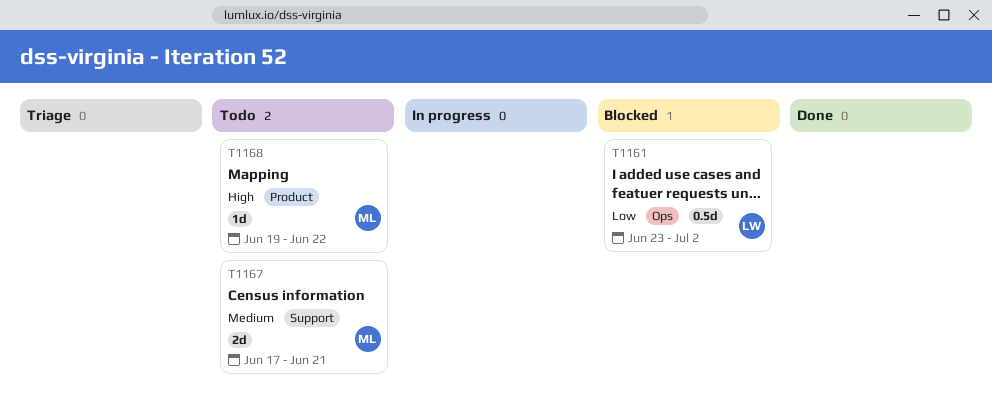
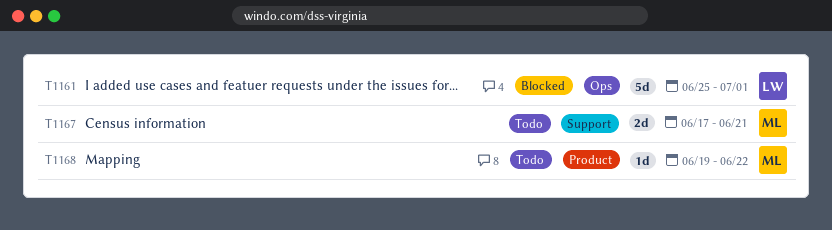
T1161, estimate: 0.5d -> 5d
T1161, start: Jun 23 -> Jun 25
T1161, due: Jul 2 -> Jul 1

